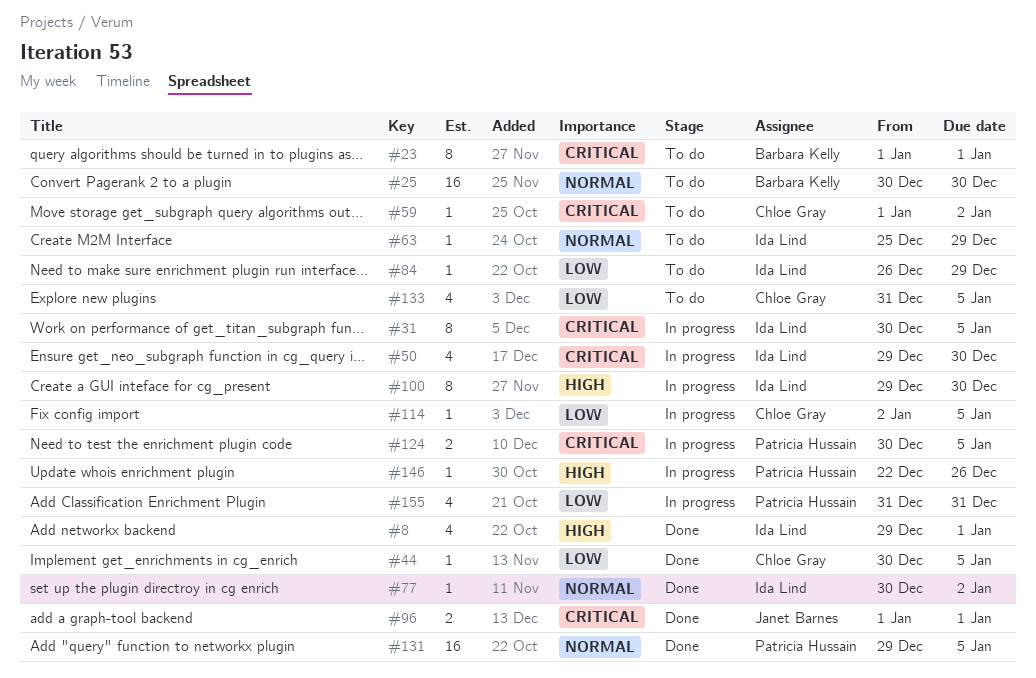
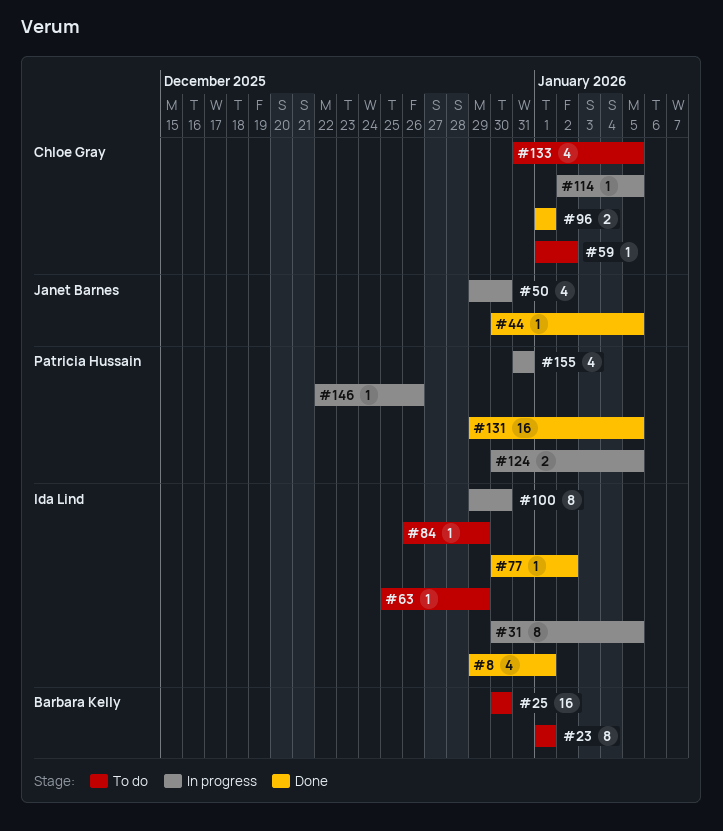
#44, owner: Chloe Gray -> Janet Barnes
#50, owner: Ida Lind -> Janet Barnes
#96, owner: Janet Barnes -> Chloe Gray

